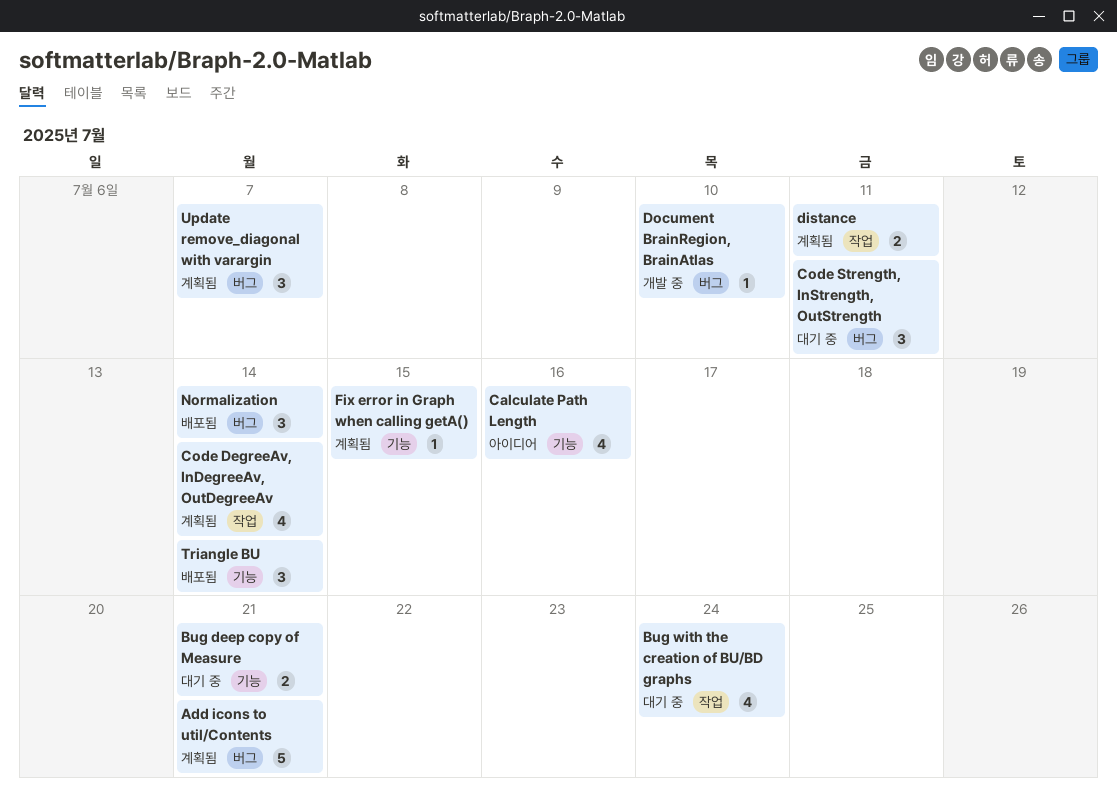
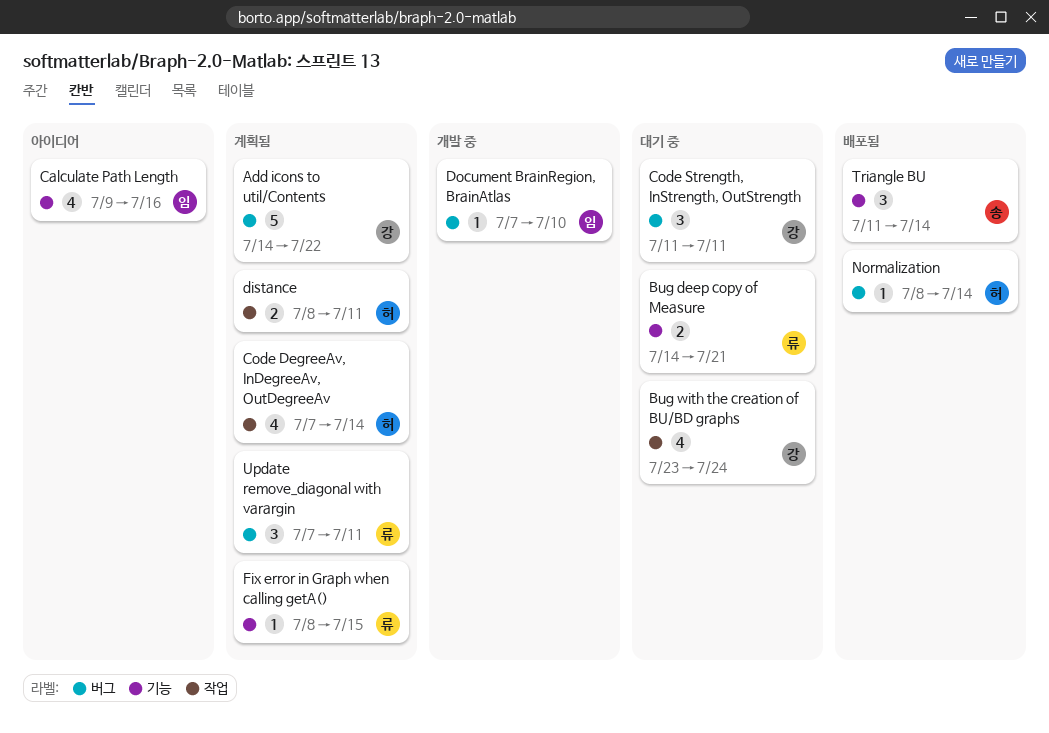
Add icons to util/Contents, due: Jul 21 -> Jul 22
Normalization, estimate: 3 -> 1
Update remove_diagonal with varargin, due: Jul 7 -> Jul 11

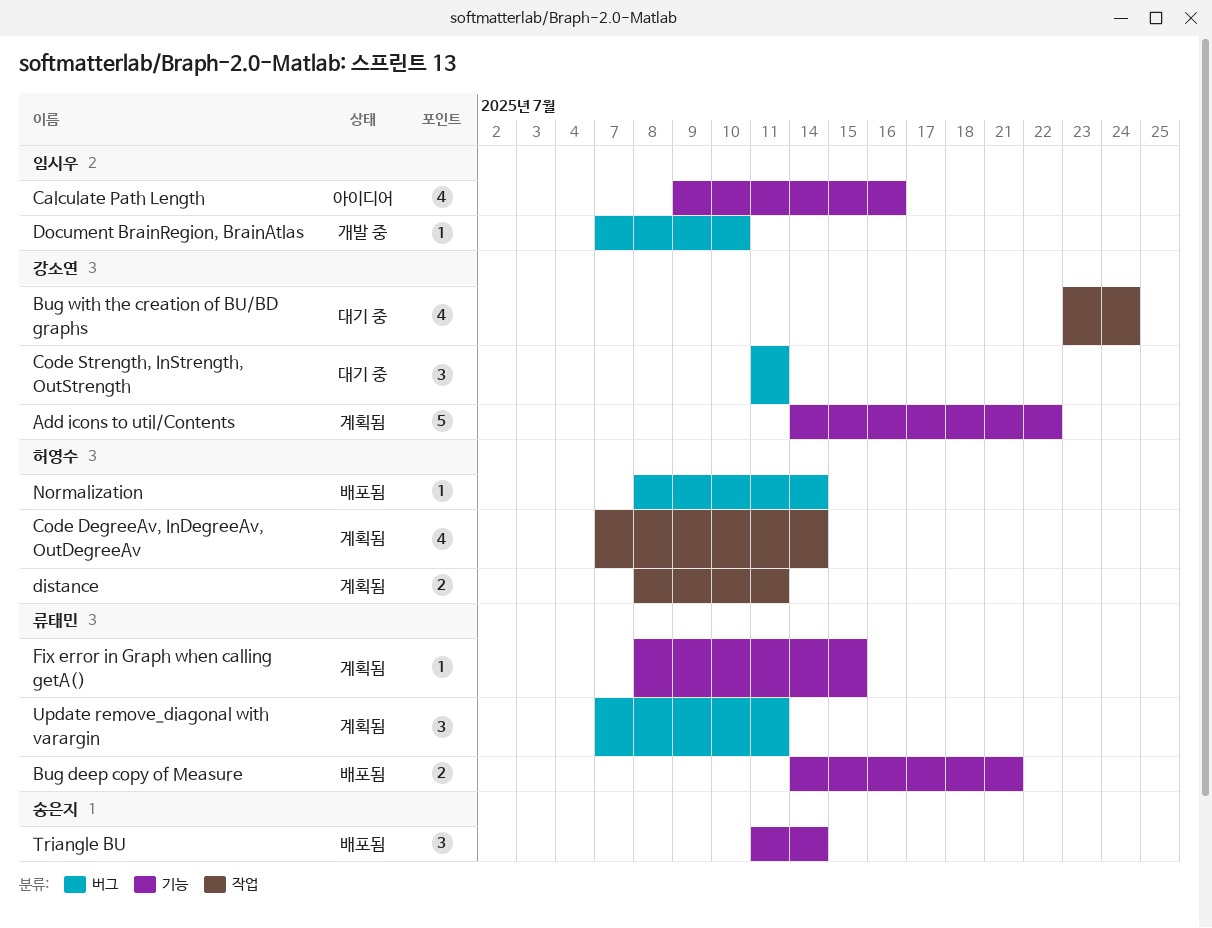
Add icons to util/Contents, label: 버그 -> 기능
Bug deep copy of Measure, status: 대기 중 -> 배포됨

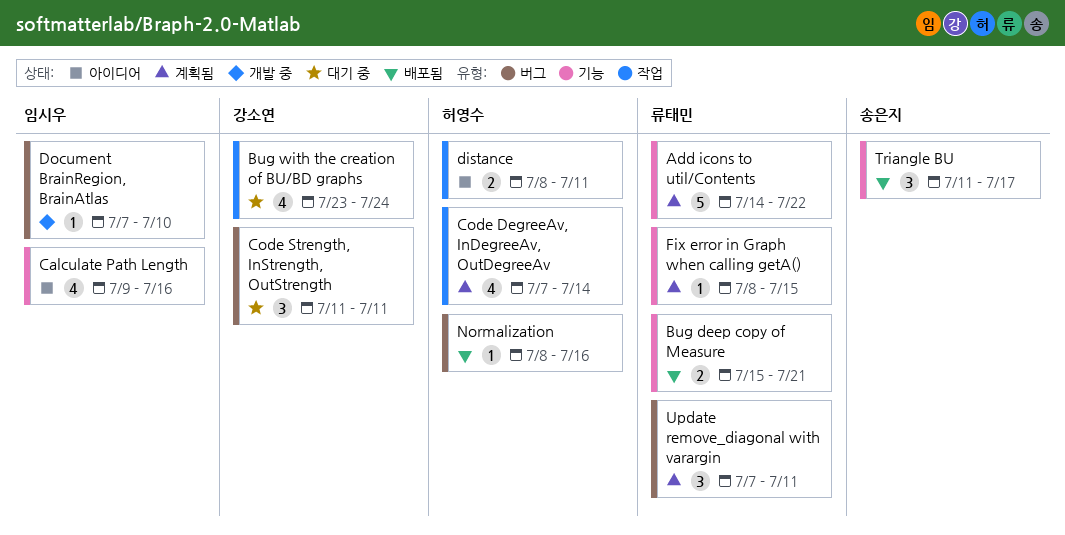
Add icons to util/Contents, owner: 강소연 -> 류태민
Bug deep copy of Measure, start: Jul 14 -> Jul 15
distance, status: 계획됨 -> 아이디어
Normalization, due: Jul 14 -> Jul 16
Triangle BU, due: Jul 14 -> Jul 17

